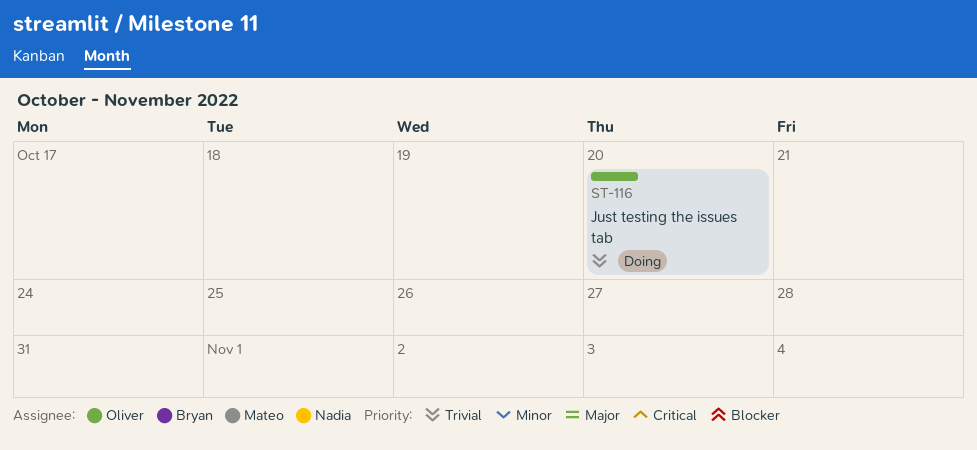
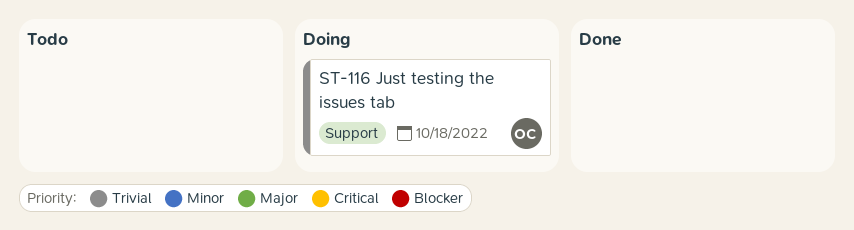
ST-116, due: Oct 20 -> Oct 18

